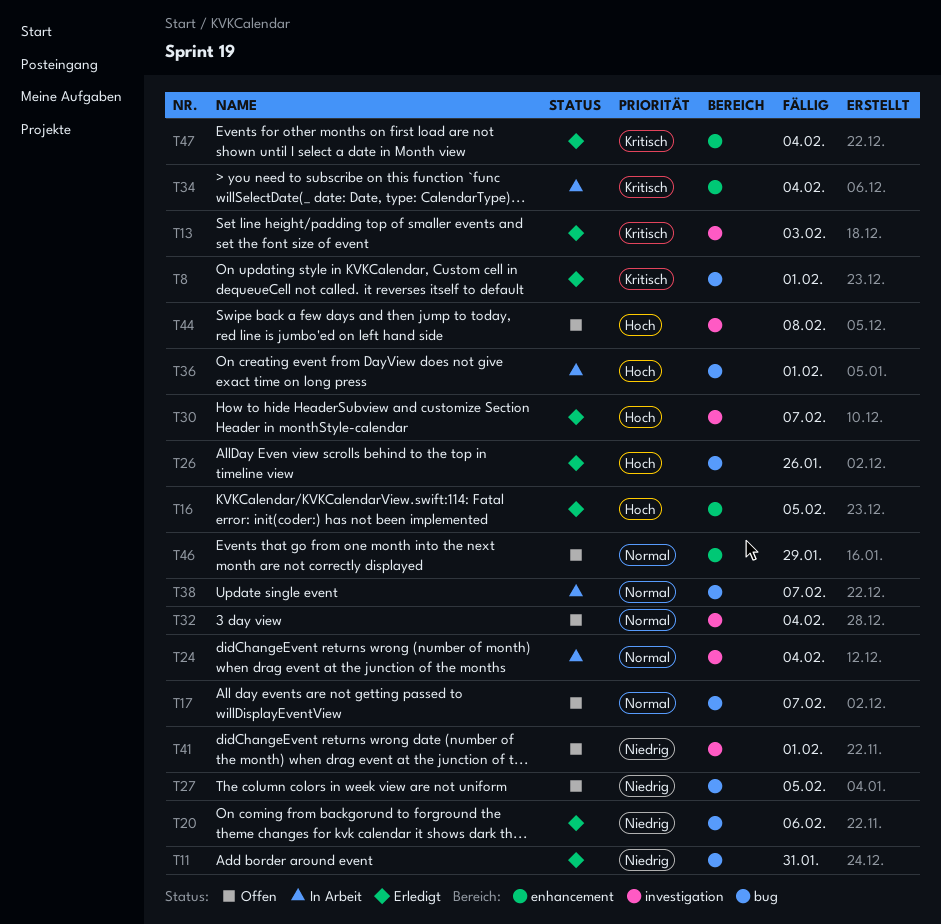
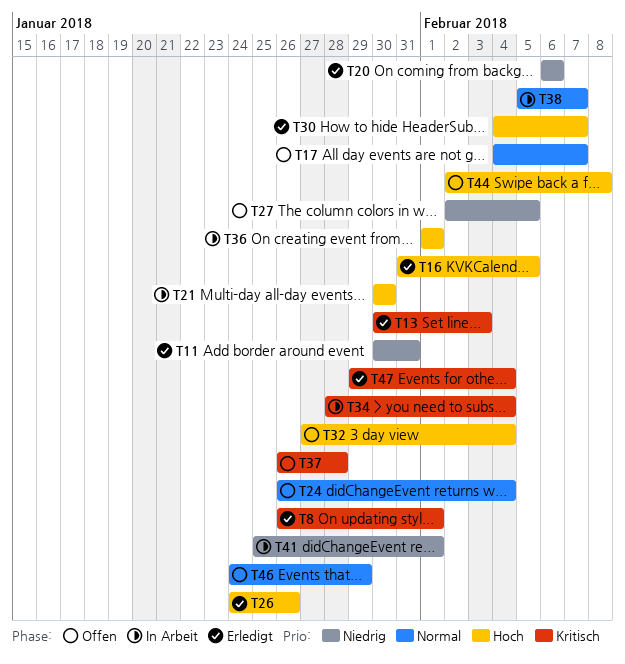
T21: none -> present
T24, status: In Arbeit -> Offen
T32, priority: Normal -> Hoch
T37: none -> present
T41, status: Offen -> In Arbeit

